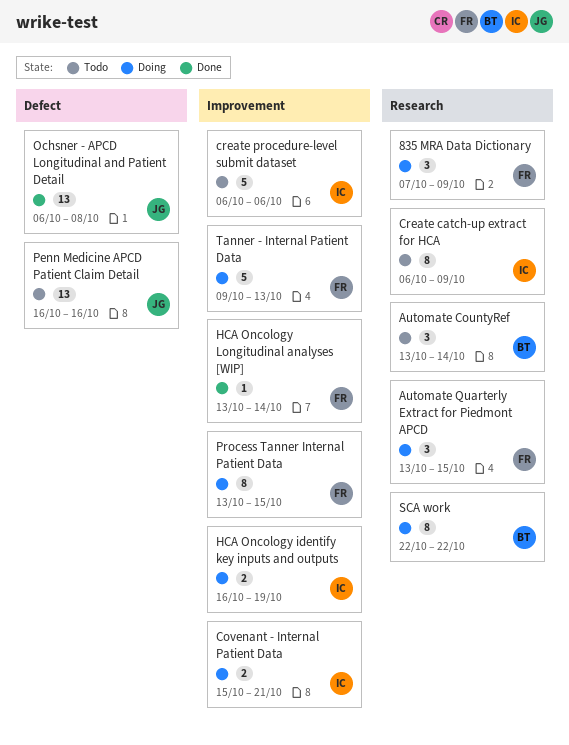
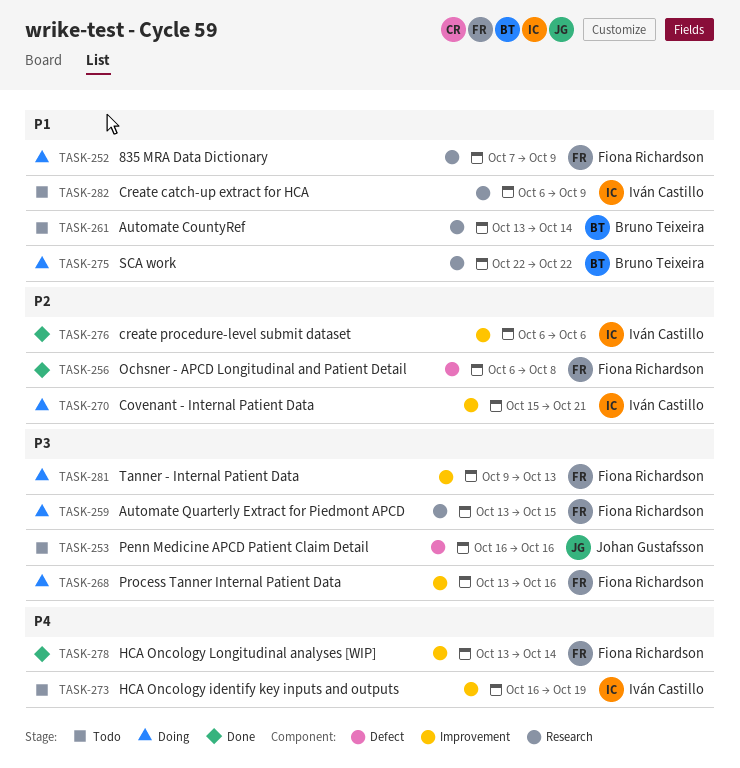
create procedure-level submit dataset, status: Todo -> Done
HCA Oncology identify key inputs and outputs, status: Doing -> Todo
Ochsner - APCD Longitudinal and Patient Detail, owner: Johan Gustafsson -> Fiona Richardson
Process Tanner Internal Patient Data, due: Oct 15 -> Oct 16

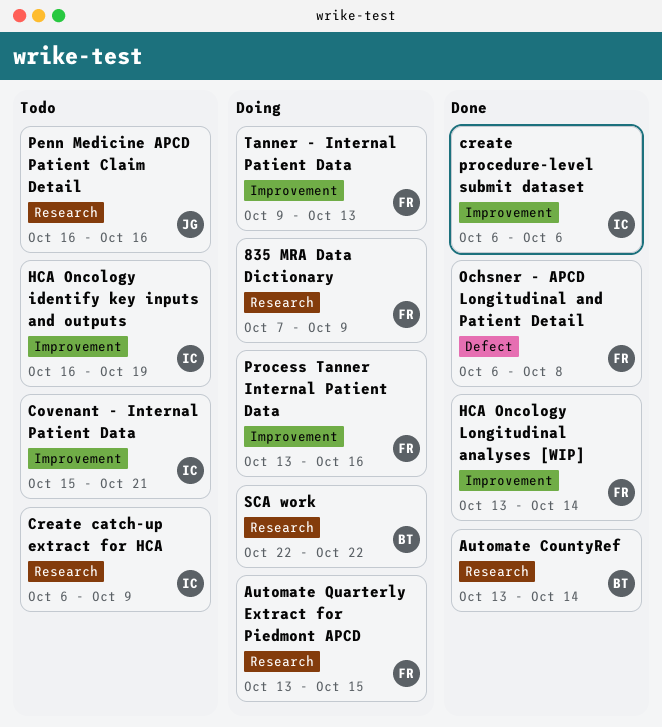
Automate CountyRef, status: Todo -> Done
Covenant - Internal Patient Data, status: Doing -> Todo
Penn Medicine APCD Patient Claim Detail, label: Defect -> Research

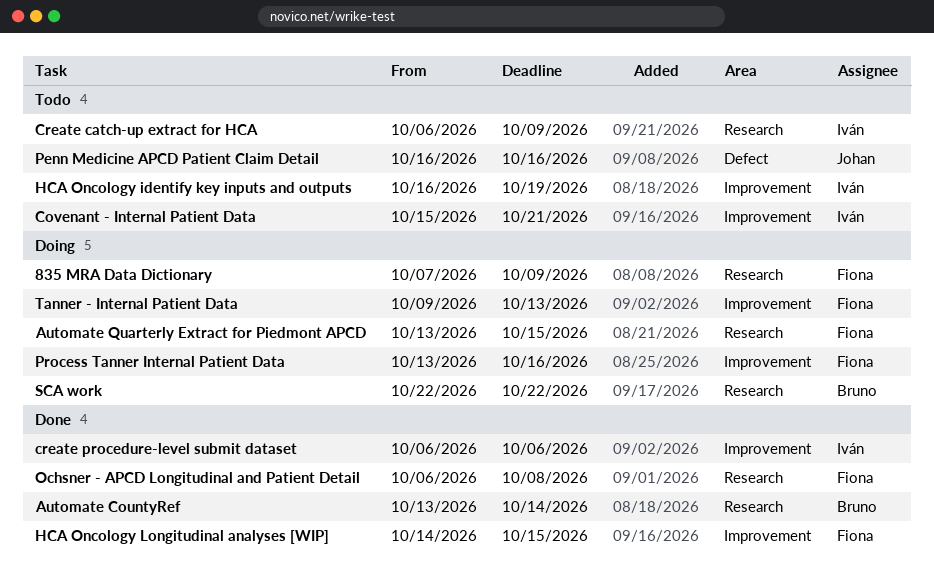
HCA Oncology Longitudinal analyses [WIP], start: Oct 13 -> Oct 14
HCA Oncology Longitudinal analyses [WIP], due: Oct 14 -> Oct 15
Ochsner - APCD Longitudinal and Patient Detail, label: Defect -> Research
Penn Medicine APCD Patient Claim Detail, label: Research -> Defect

